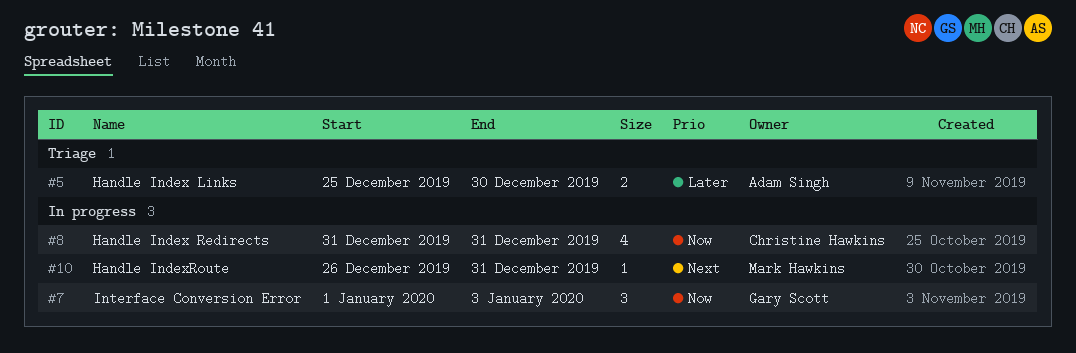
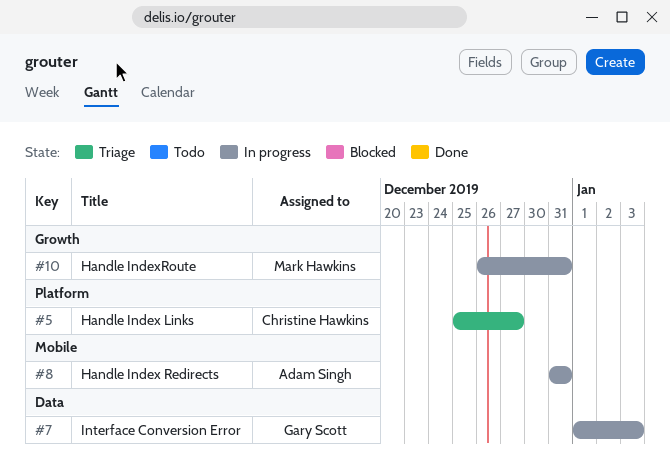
#5, owner: Adam Singh -> Christine Hawkins
#5, due: Dec 30 -> Dec 27
#8, owner: Christine Hawkins -> Adam Singh

